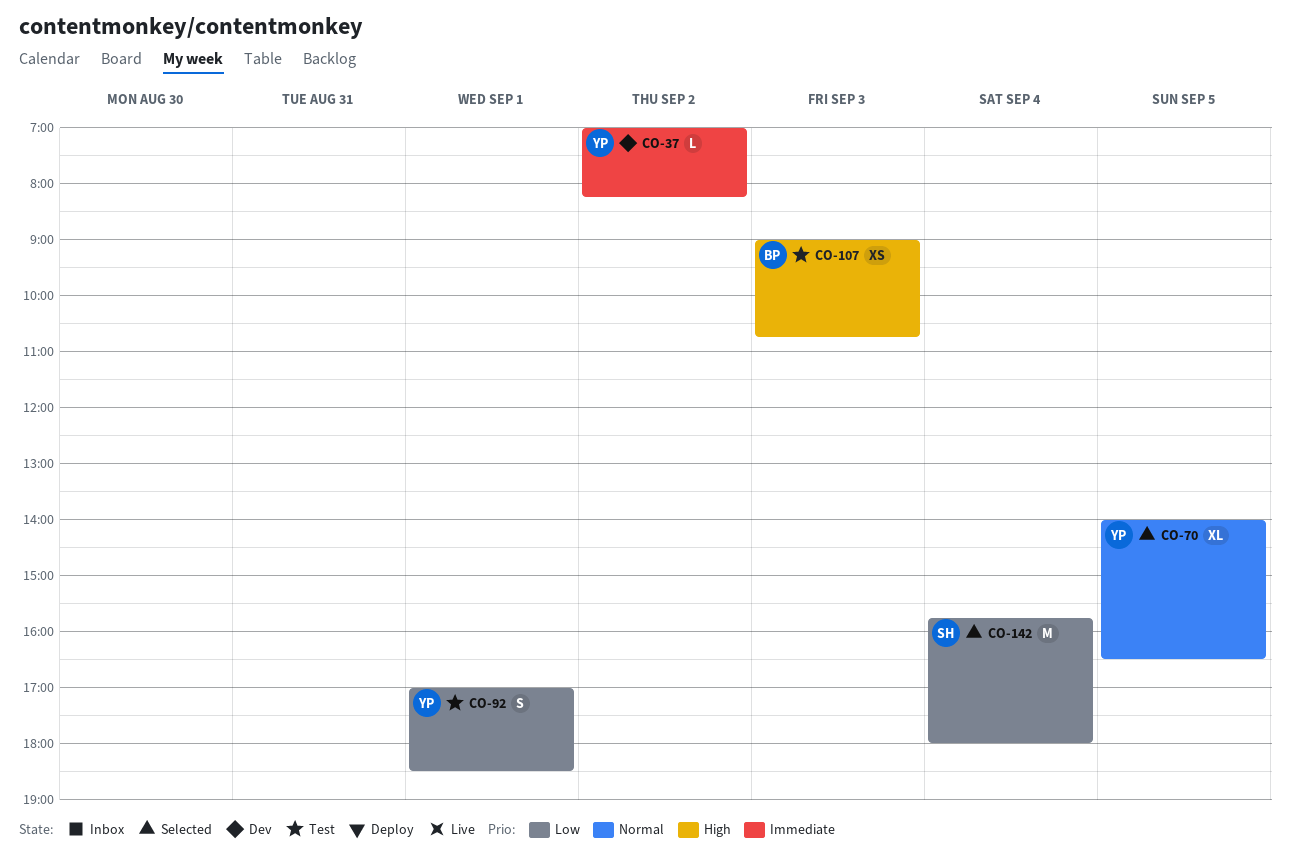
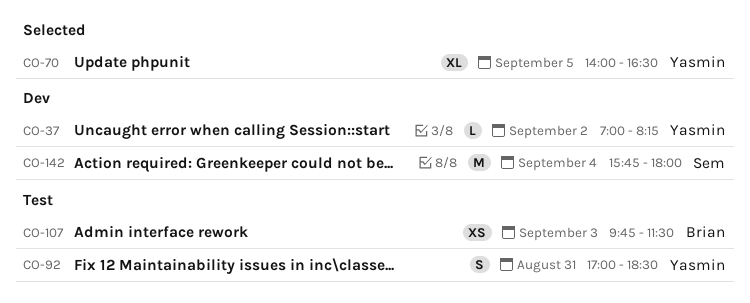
CO-92, day: Sep 1 -> Aug 31
CO-107, begins: 09:00 -> 09:45
CO-107, ends: 10:45 -> 11:30
CO-142, status: Selected -> Dev

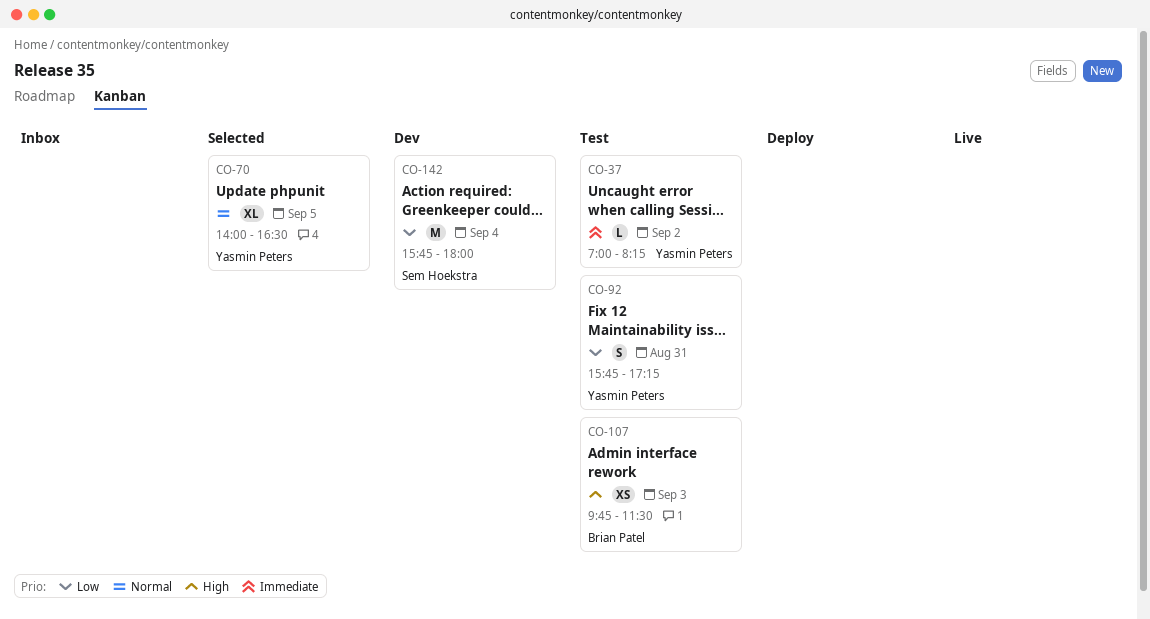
CO-37, status: Dev -> Test
CO-92, begins: 17:00 -> 15:45
CO-92, ends: 18:30 -> 17:15

